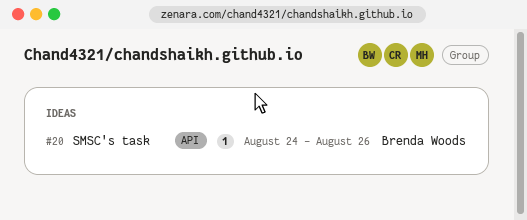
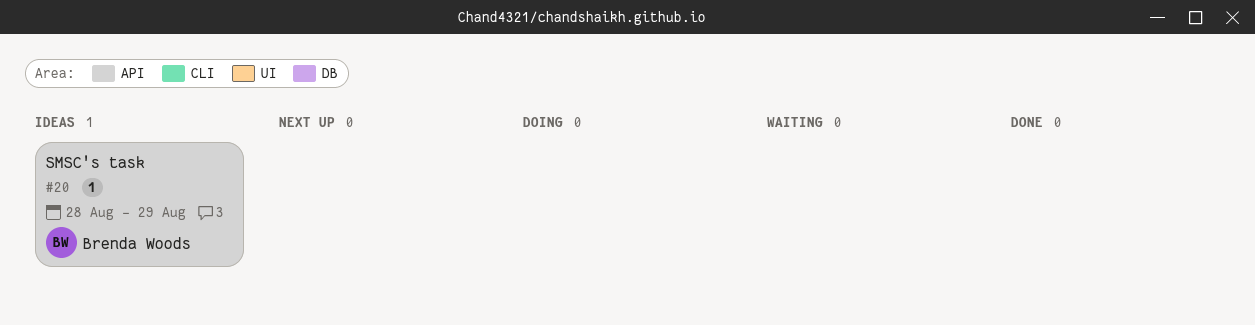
#20, start: Aug 24 -> Aug 28
#20, due: Aug 26 -> Aug 29

